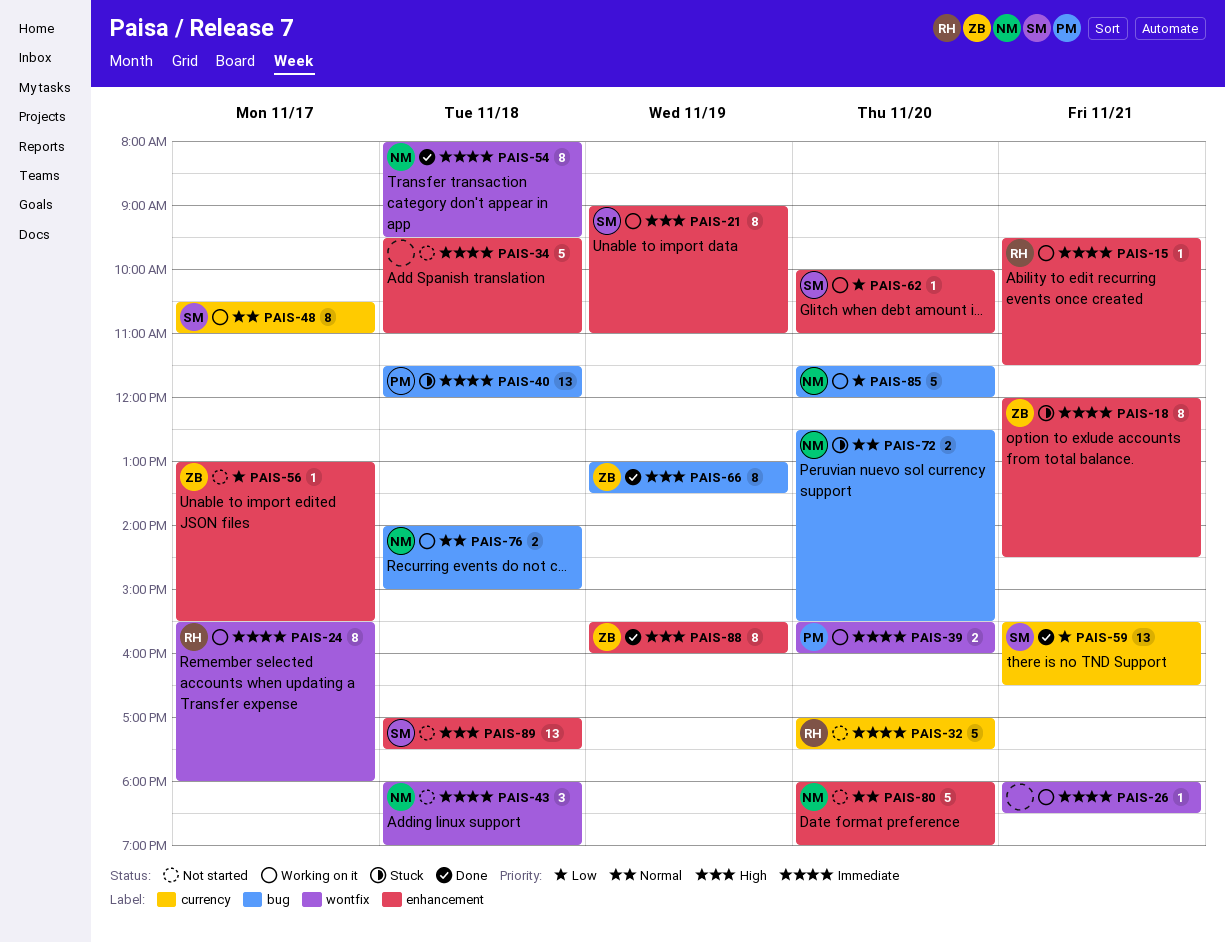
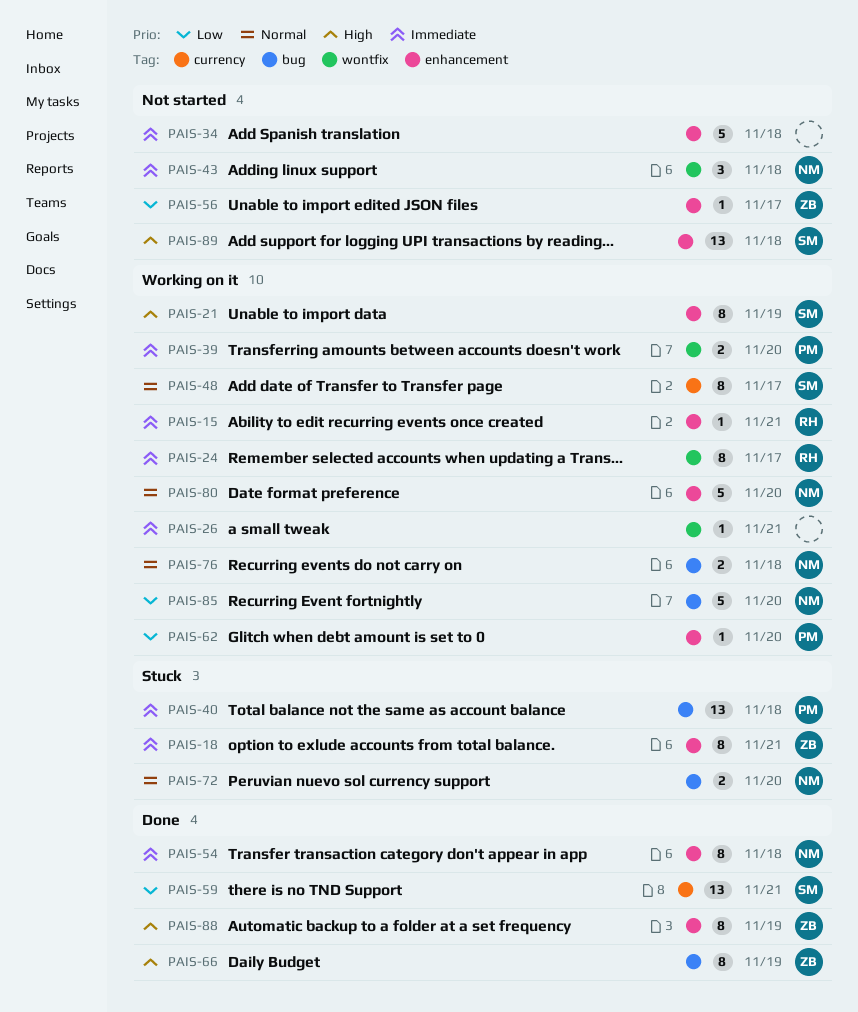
PAIS-32: present -> none
PAIS-54, label: wontfix -> enhancement
PAIS-62, owner: SM -> PM
PAIS-80, status: Not started -> Working on it

